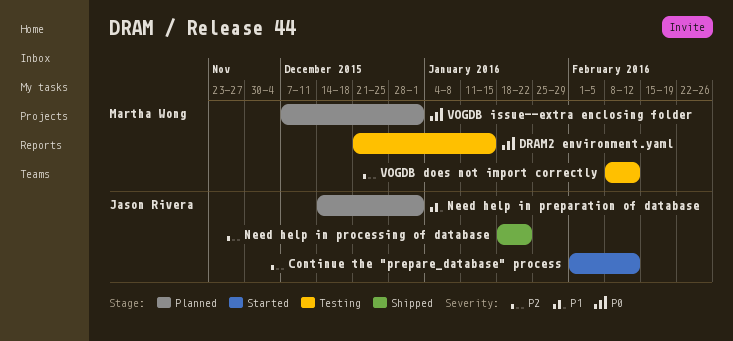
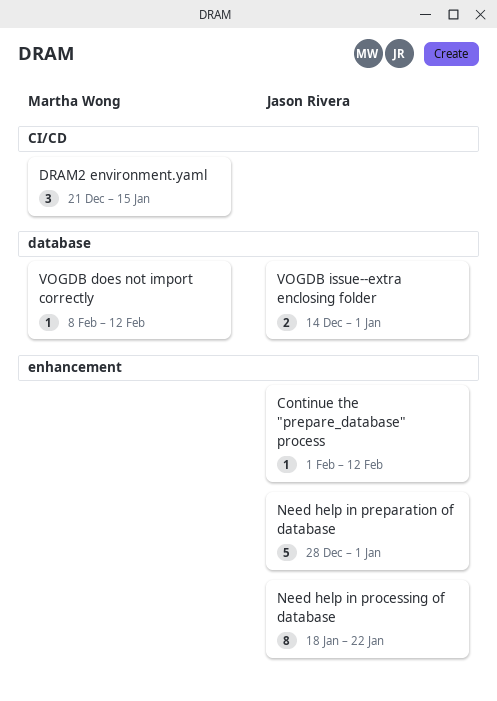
Need help in preparation of database, start: Dec 14 -> Dec 28
VOGDB issue--extra enclosing folder, owner: Martha Wong -> Jason Rivera
VOGDB issue--extra enclosing folder, start: Dec 7 -> Dec 14

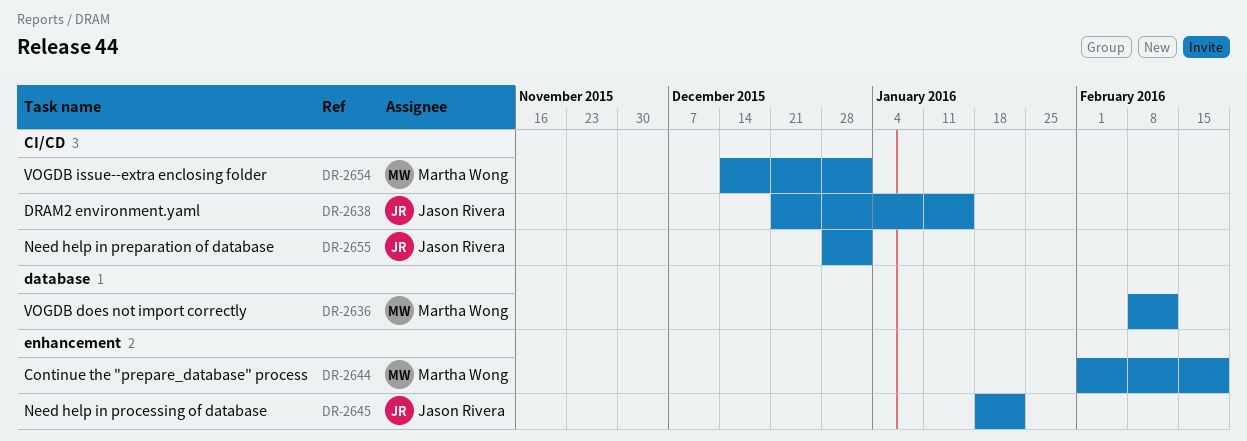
Continue the "prepare_database" process, owner: Jason Rivera -> Martha Wong
Continue the "prepare_database" process, due: Feb 12 -> Feb 19
DRAM2 environment.yaml, owner: Martha Wong -> Jason Rivera
Need help in preparation of database, label: enhancement -> CI/CD
VOGDB issue--extra enclosing folder, owner: Jason Rivera -> Martha Wong
VOGDB issue--extra enclosing folder, label: database -> CI/CD

